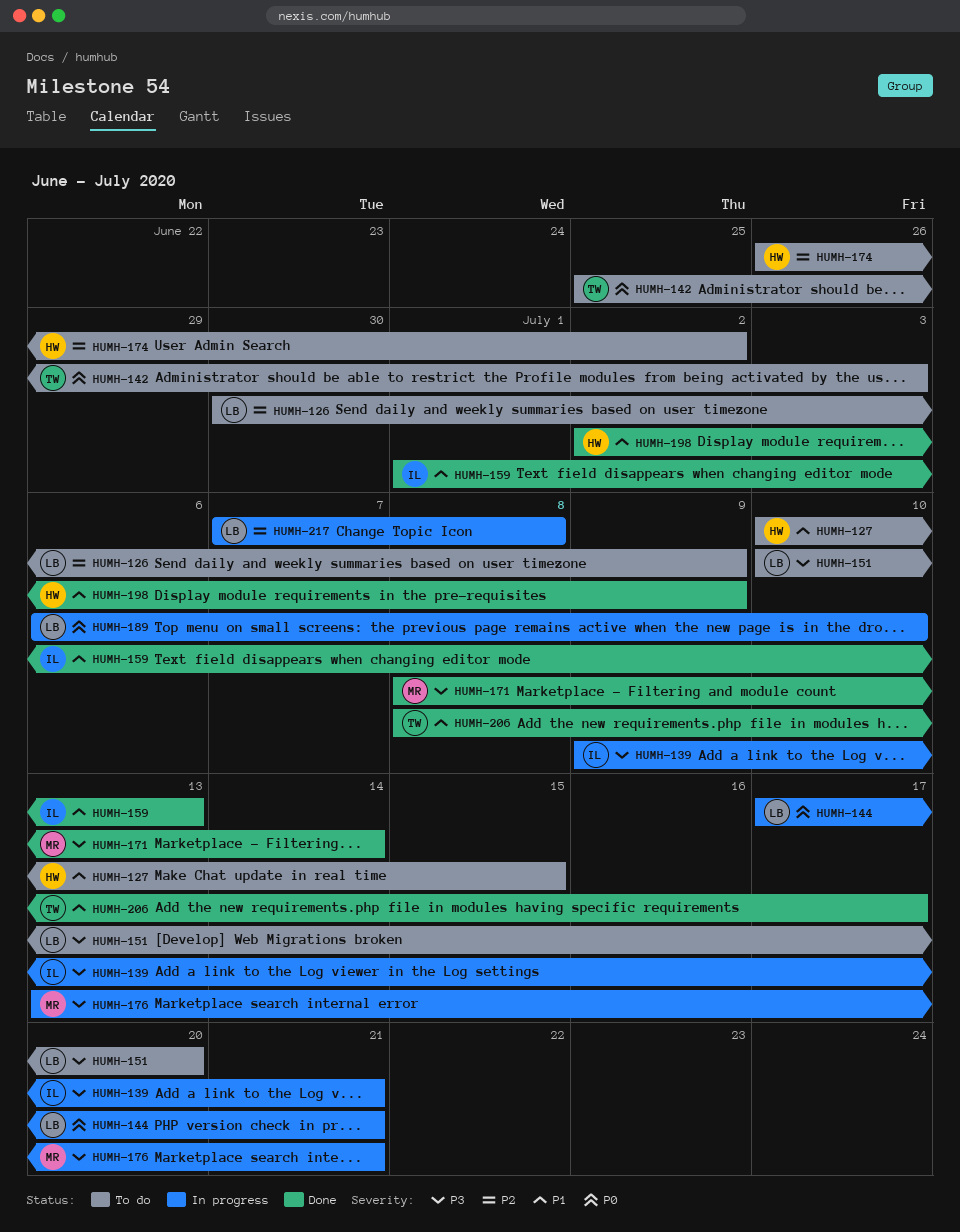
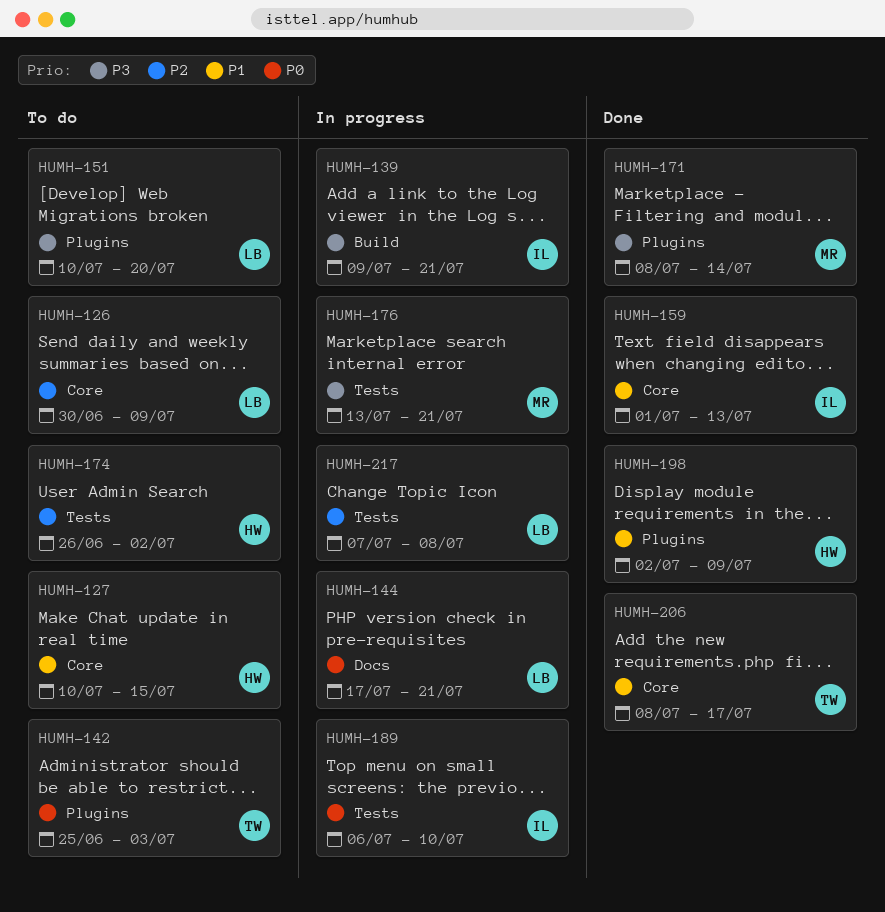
HUMH-189, owner: LB -> IL

